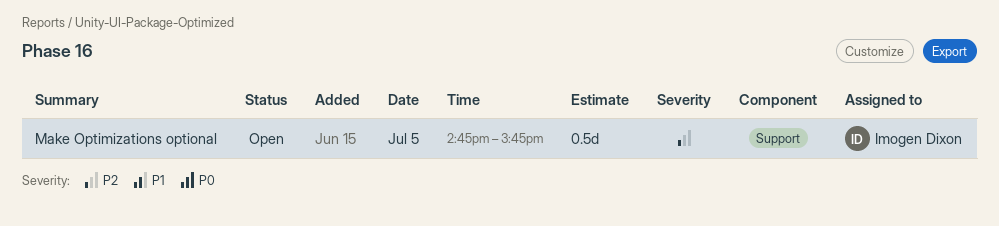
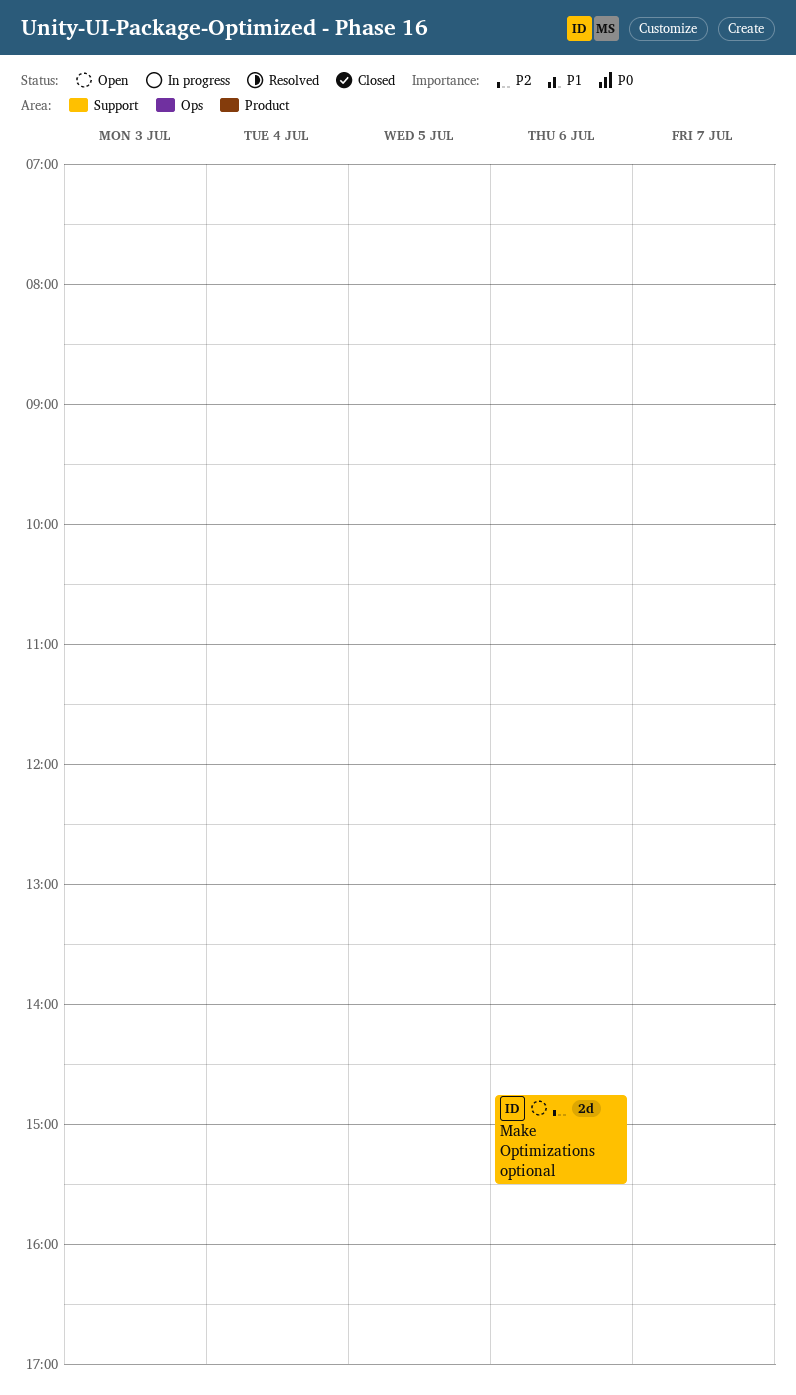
Make Optimizations optional, estimate: 0.5d -> 2d
Make Optimizations optional, day: Jul 5 -> Jul 6
Make Optimizations optional, ends: 15:45 -> 15:30

